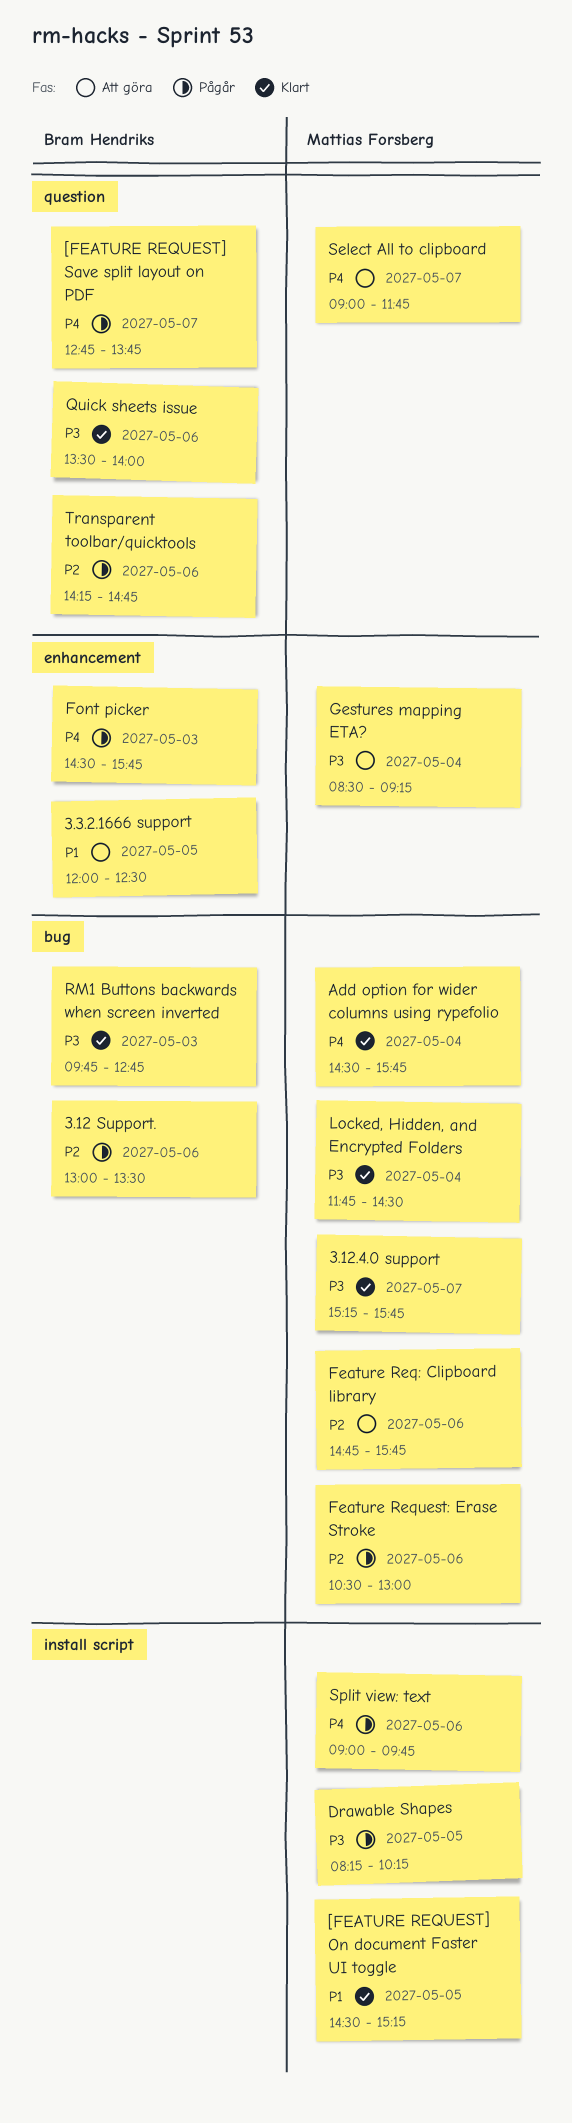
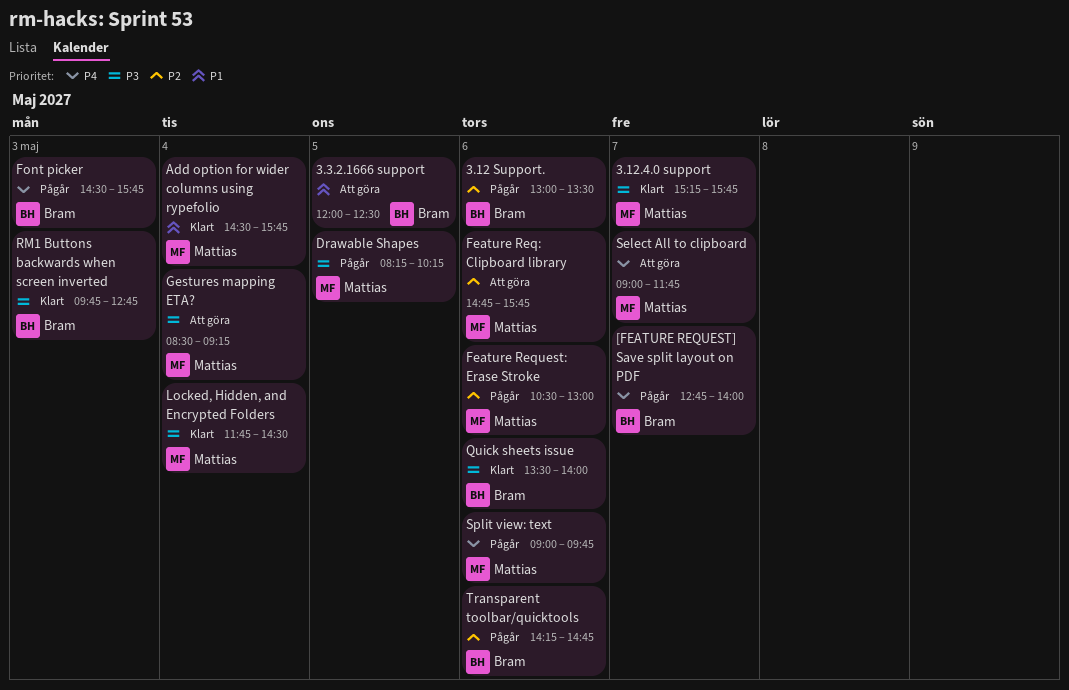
[FEATURE REQUEST] On document Faster UI toggle: present -> none
[FEATURE REQUEST] Save split layout on PDF, ends: 13:45 -> 14:00
Add option for wider columns using rypefolio, priority: P4 -> P1

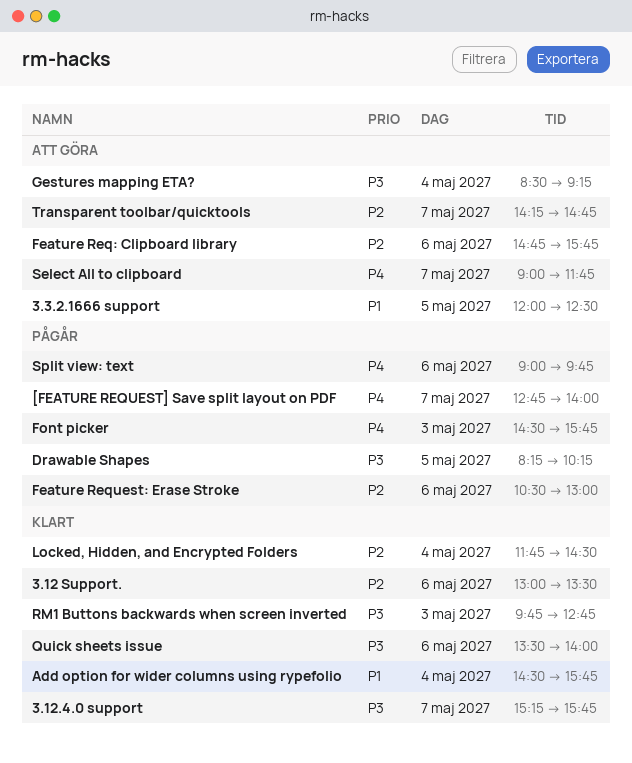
3.12 Support., status: Pågår -> Klart
Locked, Hidden, and Encrypted Folders, priority: P3 -> P2
Transparent toolbar/quicktools, status: Pågår -> Att göra
Transparent toolbar/quicktools, day: May 6 -> May 7

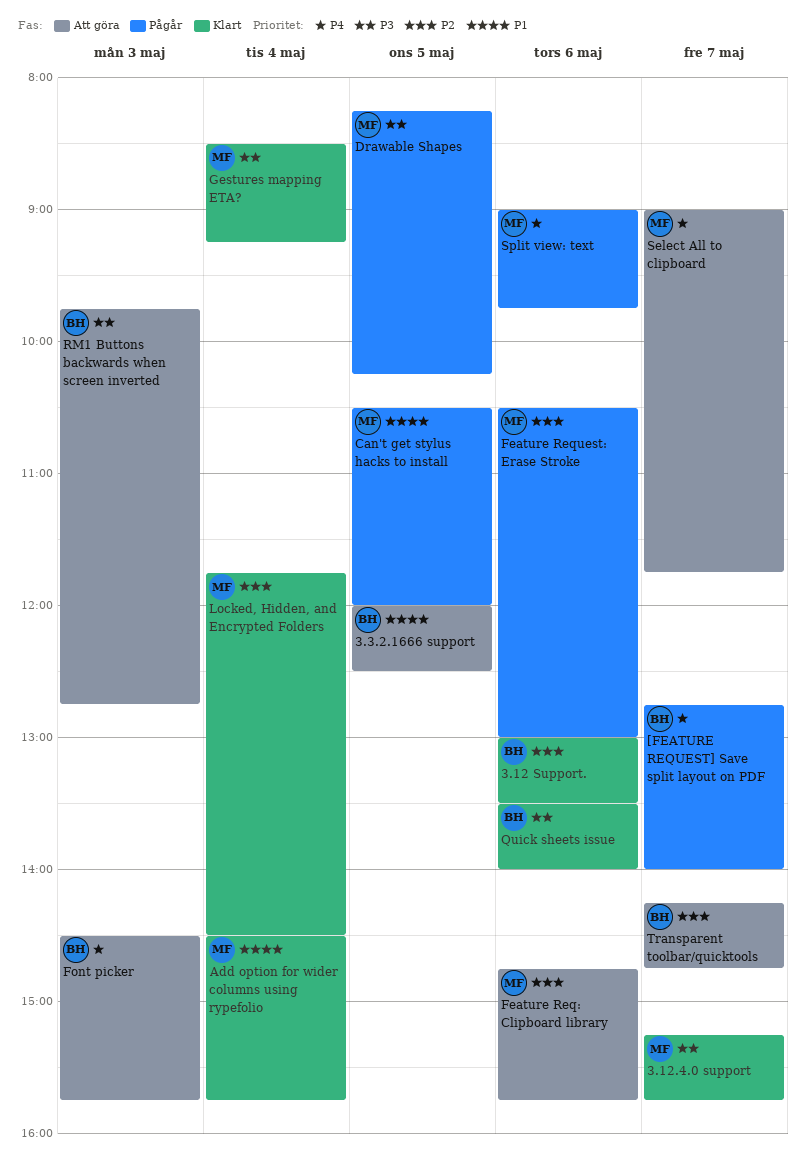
Can't get stylus hacks to install: none -> present
Font picker, status: Pågår -> Att göra
Gestures mapping ETA?, status: Att göra -> Klart
RM1 Buttons backwards when screen inverted, status: Klart -> Att göra

